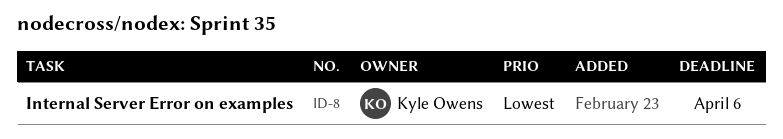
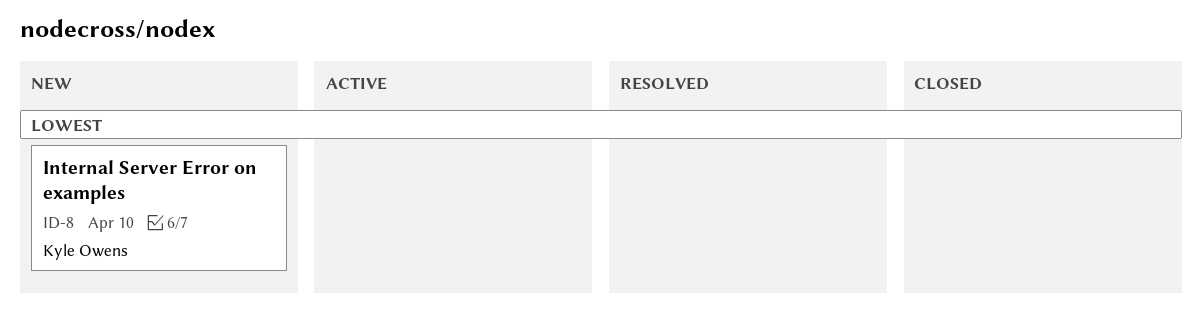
ID-8, due: Apr 6 -> Apr 10

